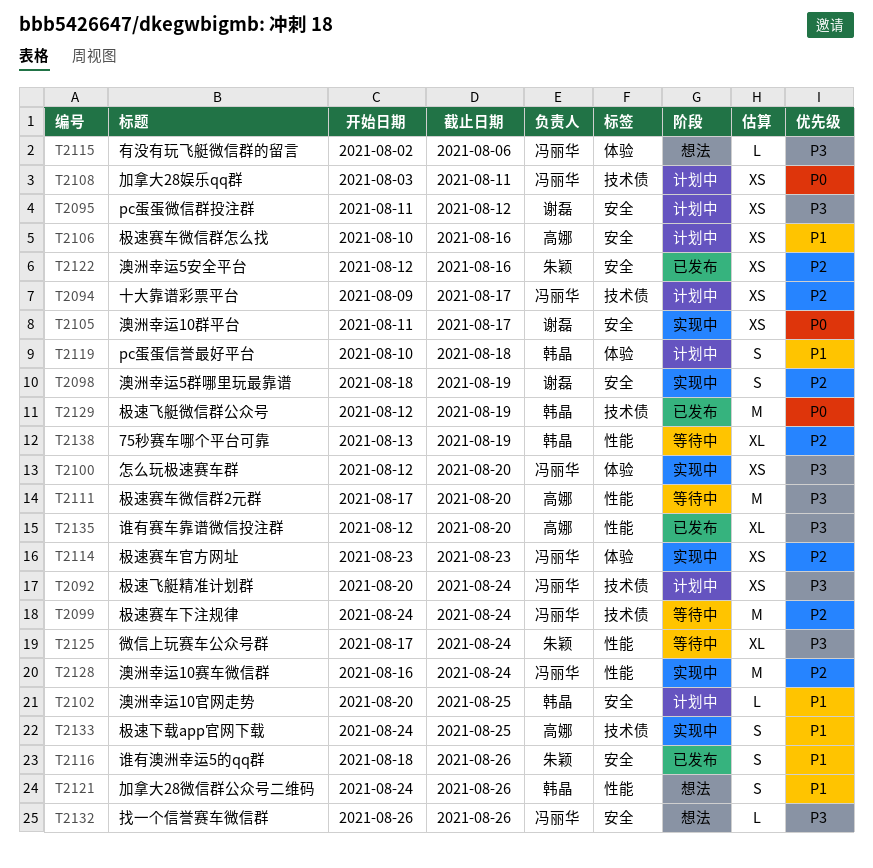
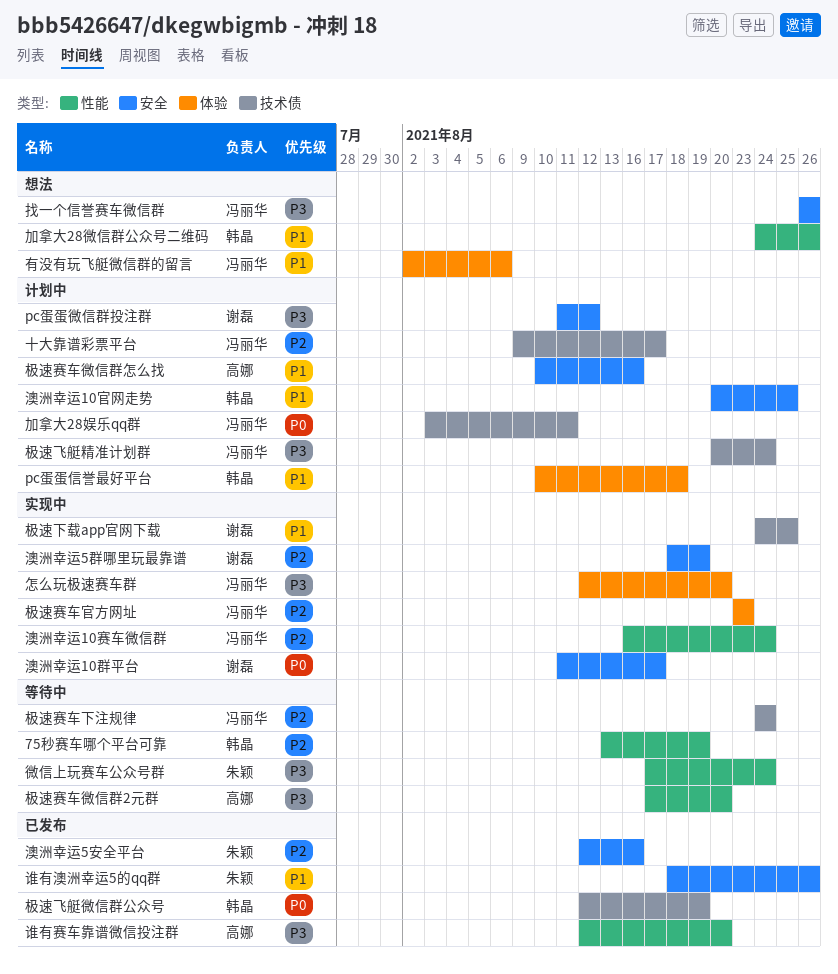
有没有玩飞艇微信群的留言, priority: P3 -> P1
极速下载app官网下载, owner: 高娜 -> 谢磊

